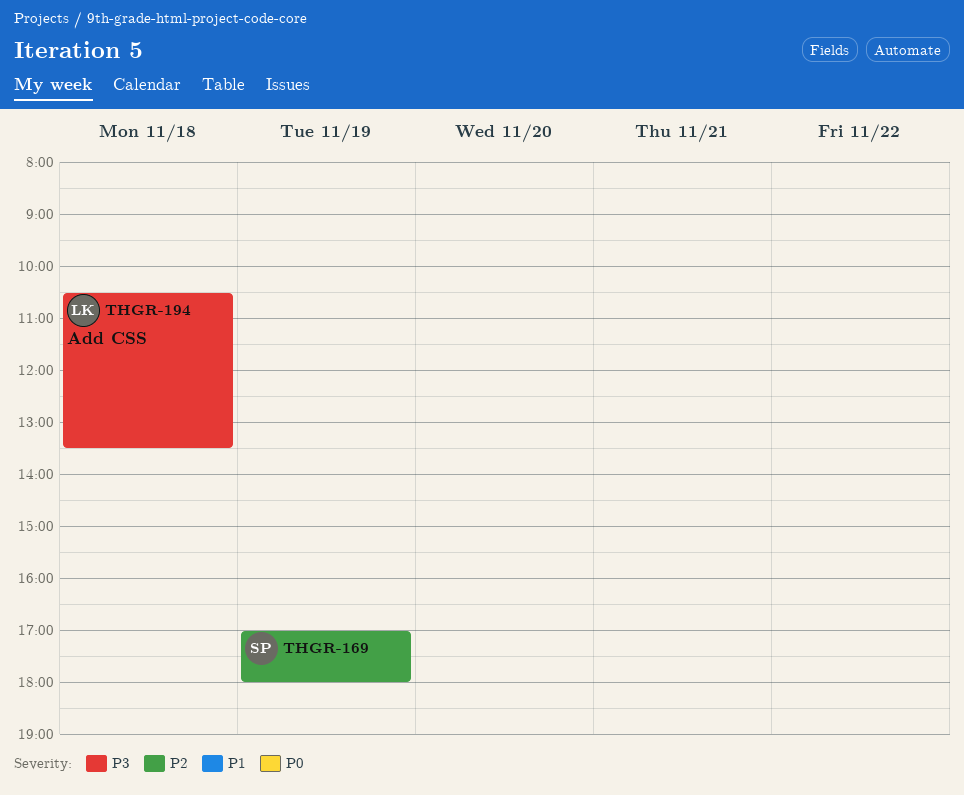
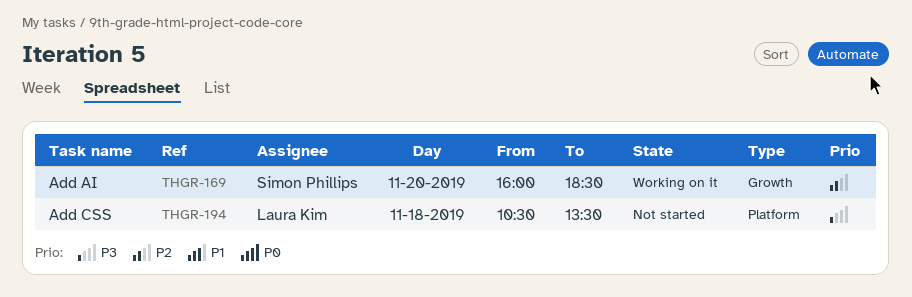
THGR-169, day: Nov 19 -> Nov 20
THGR-169, begins: 17:00 -> 16:00
THGR-169, ends: 18:00 -> 18:30

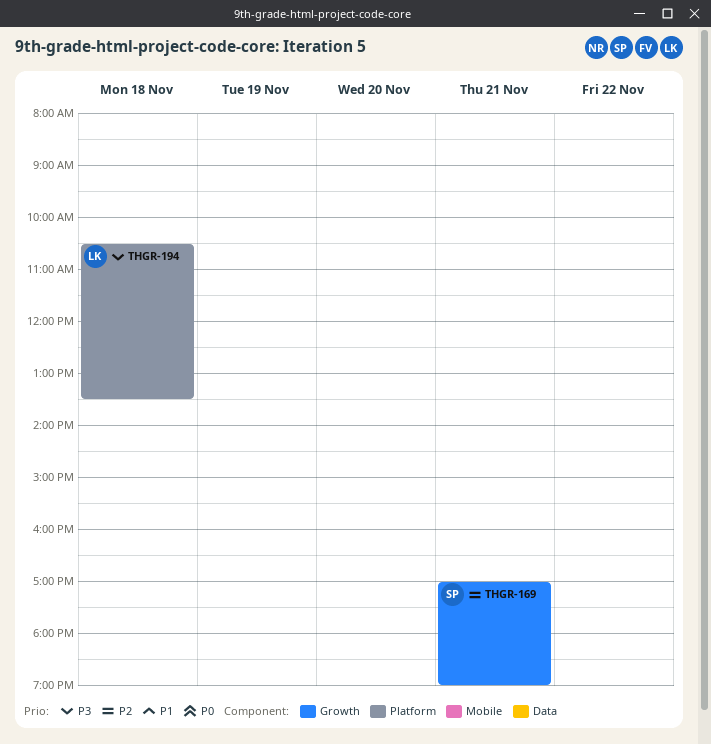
THGR-169, day: Nov 20 -> Nov 21
THGR-169, begins: 16:00 -> 17:00
THGR-169, ends: 18:30 -> 19:00

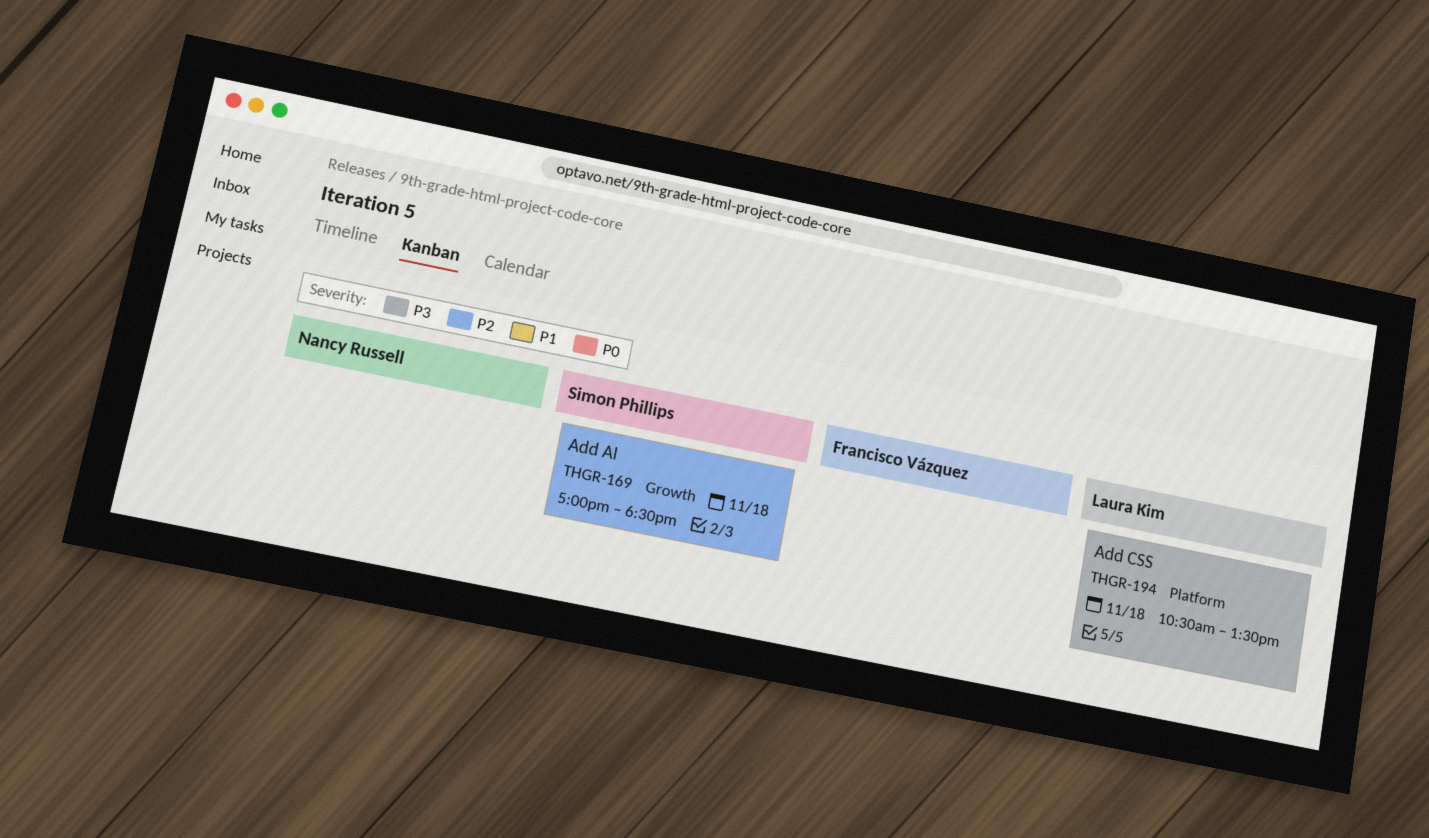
THGR-169, day: Nov 21 -> Nov 18
THGR-169, ends: 19:00 -> 18:30

